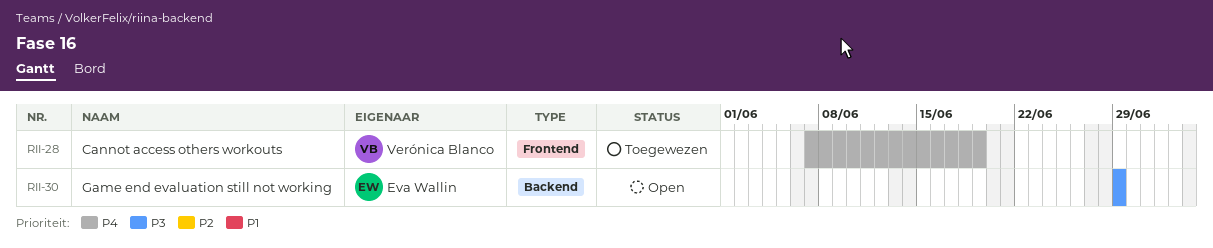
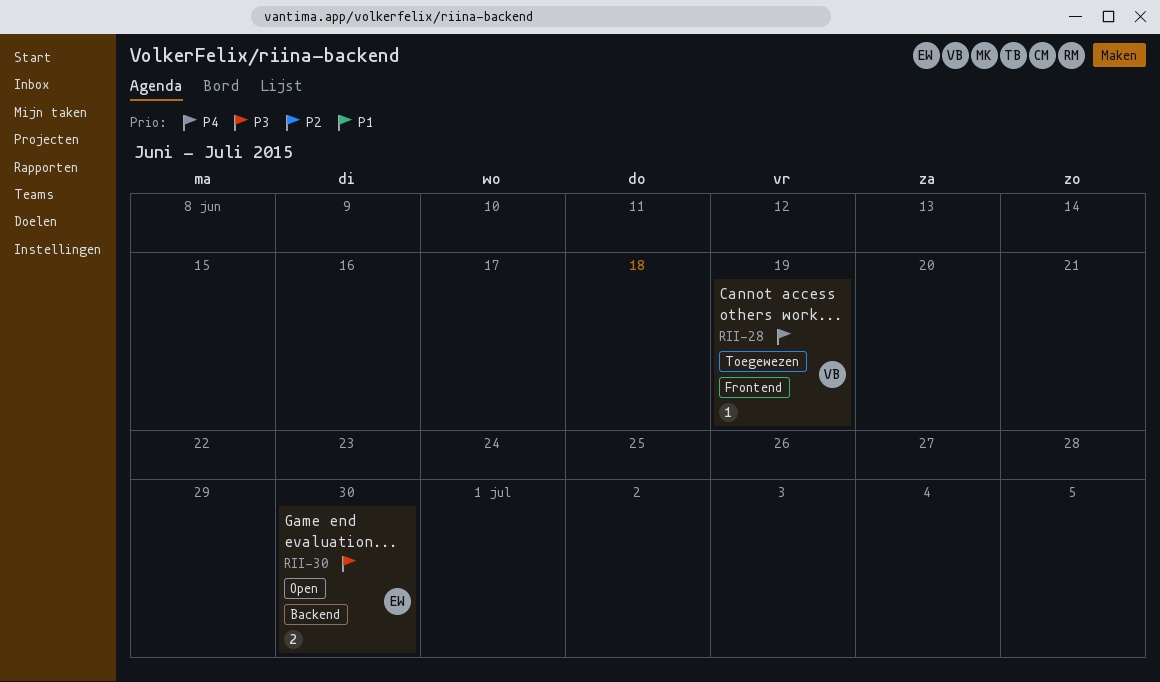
RII-30, due: Jun 29 -> Jun 30

